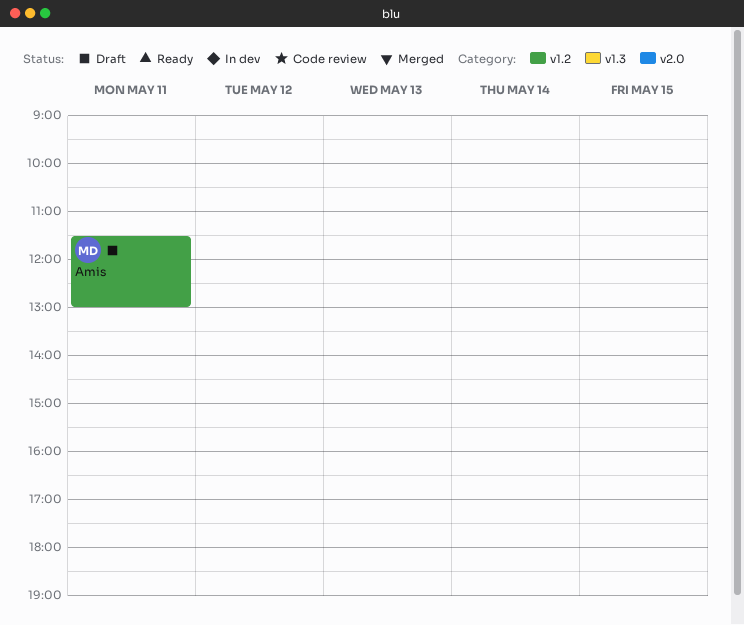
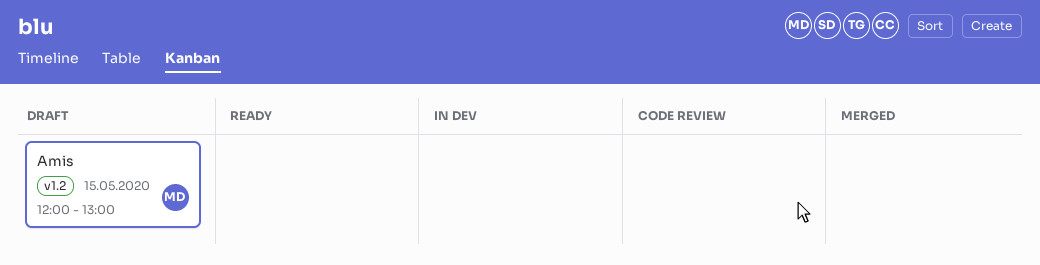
Amis, day: May 11 -> May 15
Amis, begins: 11:30 -> 12:00

